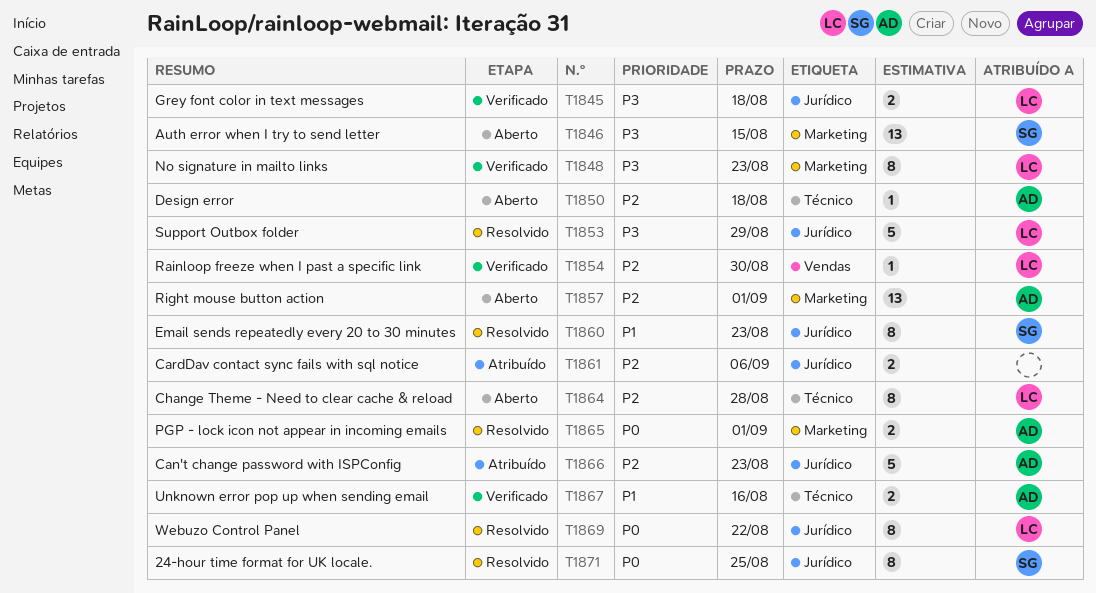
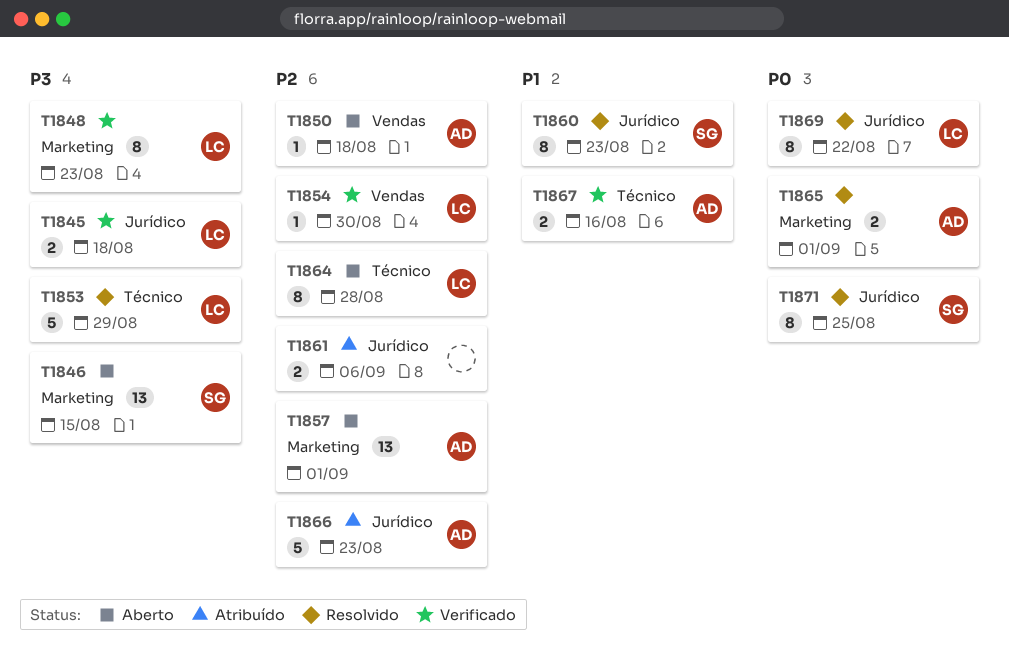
T1850, label: Técnico -> Vendas
T1853, label: Jurídico -> Técnico

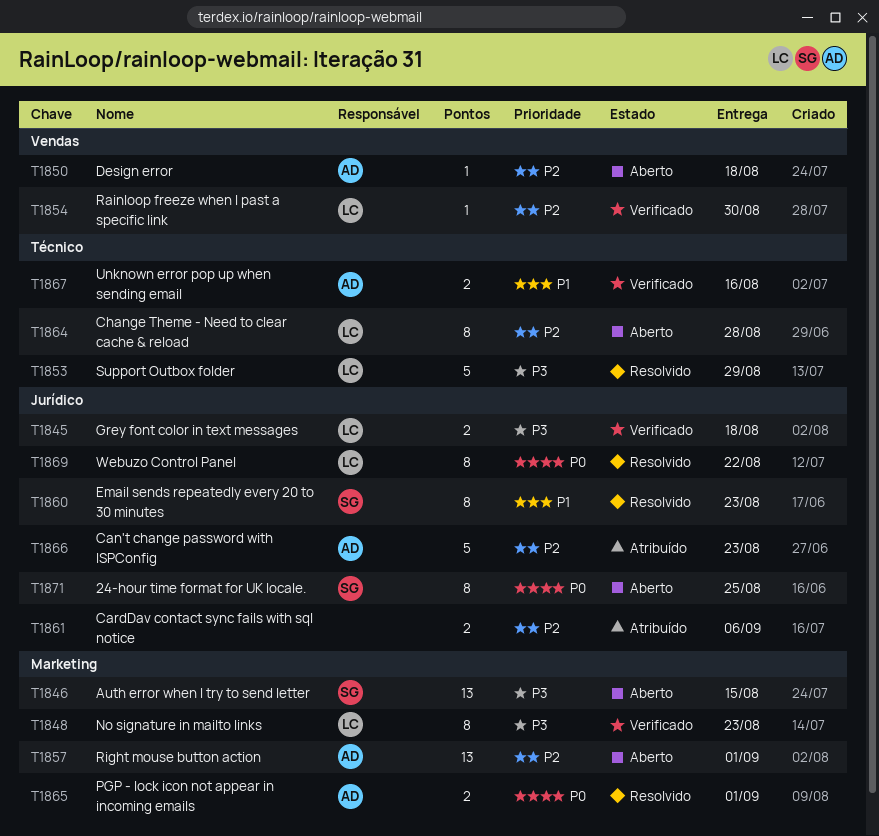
T1871, status: Resolvido -> Aberto

